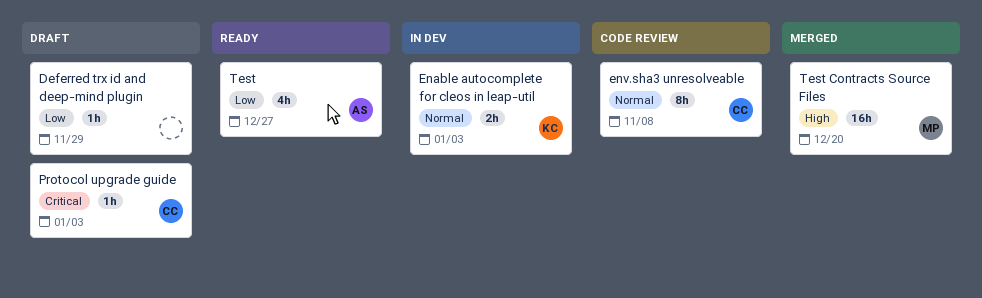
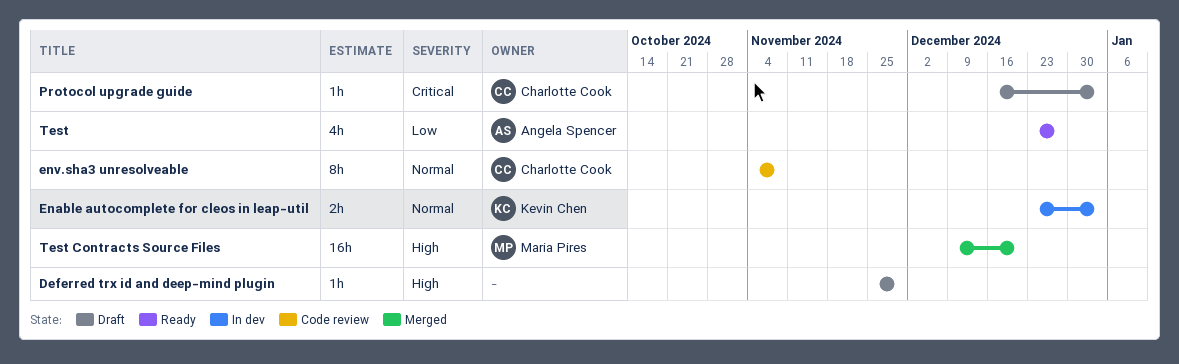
Deferred trx id and deep-mind plugin, priority: Low -> High

